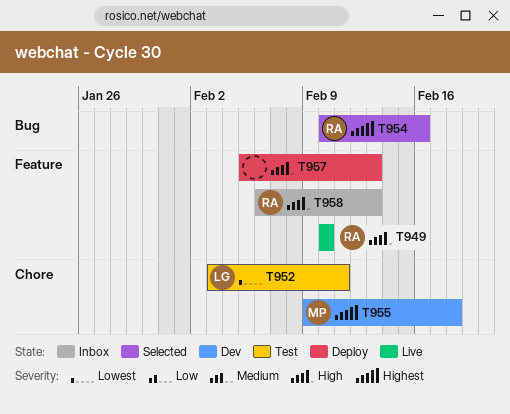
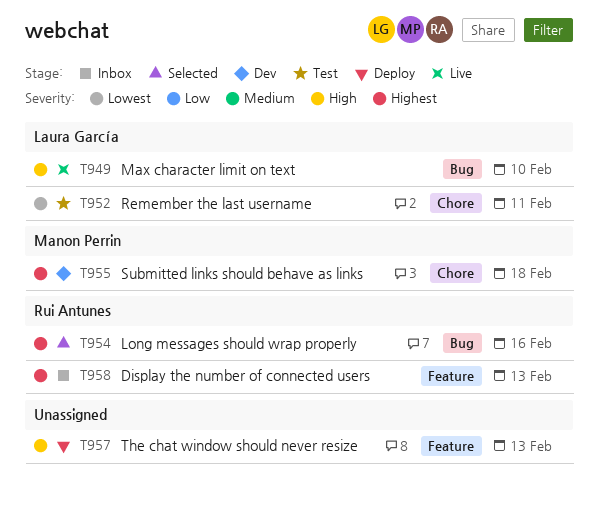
T949, owner: Rui Antunes -> Laura García
T949, label: Feature -> Bug
T958, priority: High -> Highest

